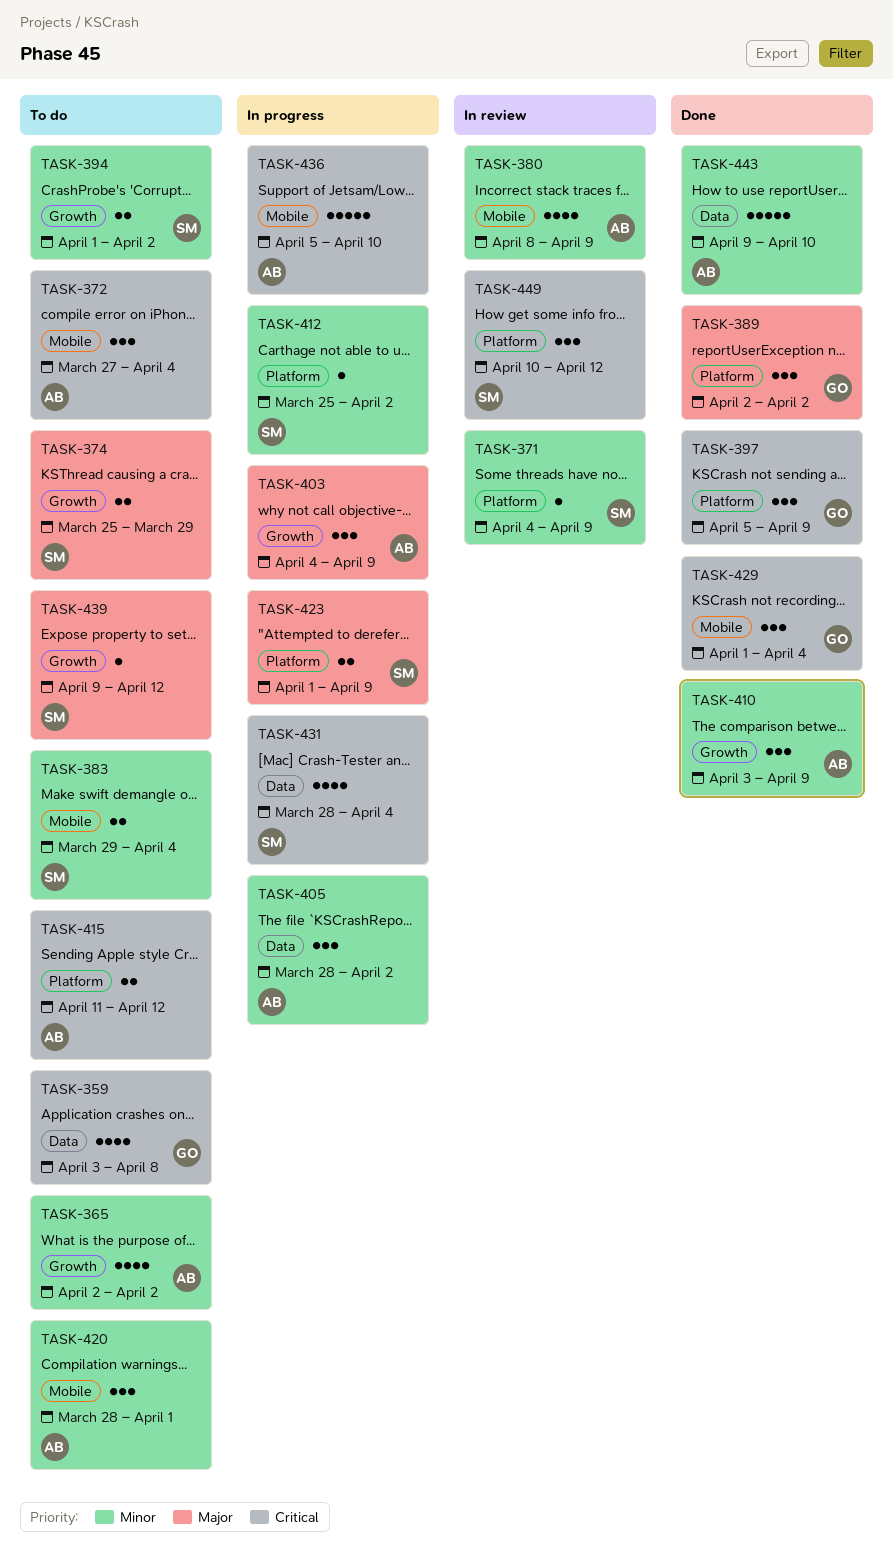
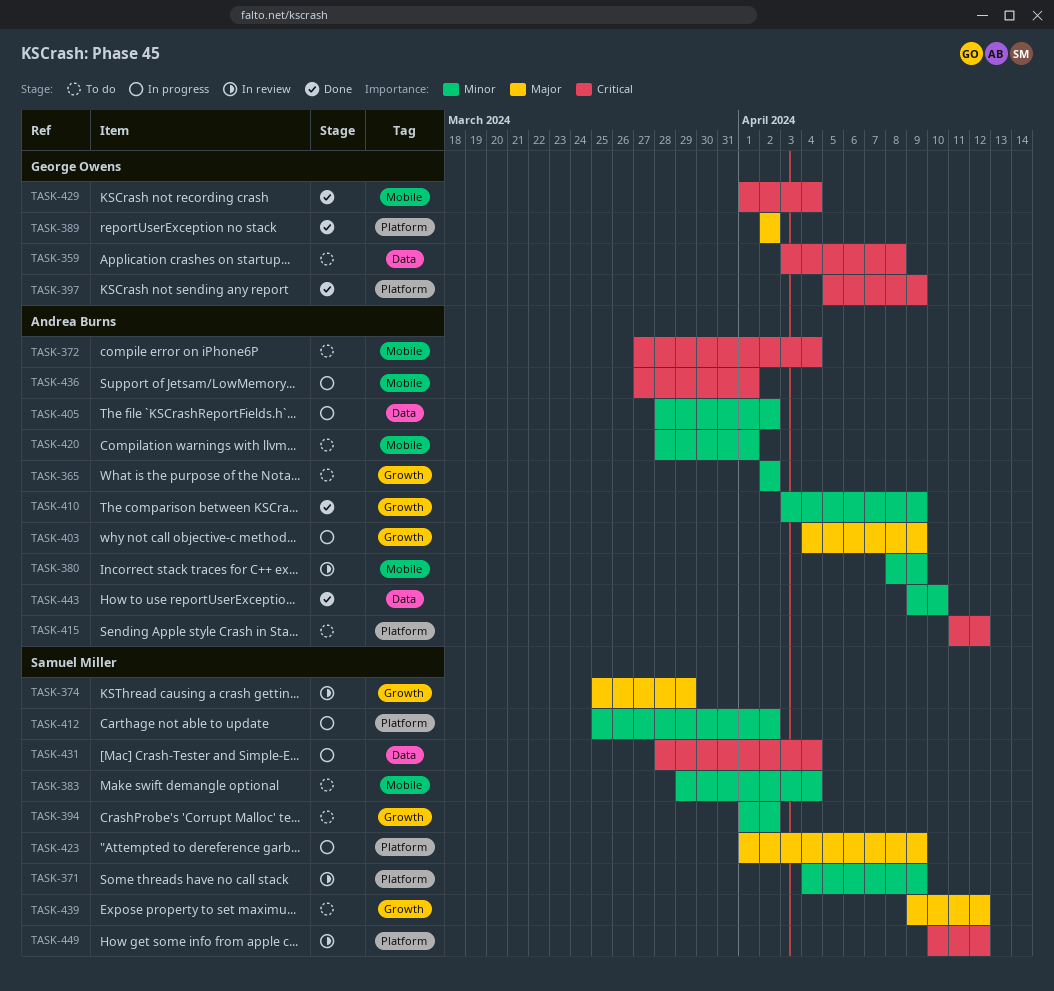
TASK-374, status: To do -> In review
TASK-436, start: Apr 5 -> Mar 27
TASK-436, due: Apr 10 -> Apr 1

